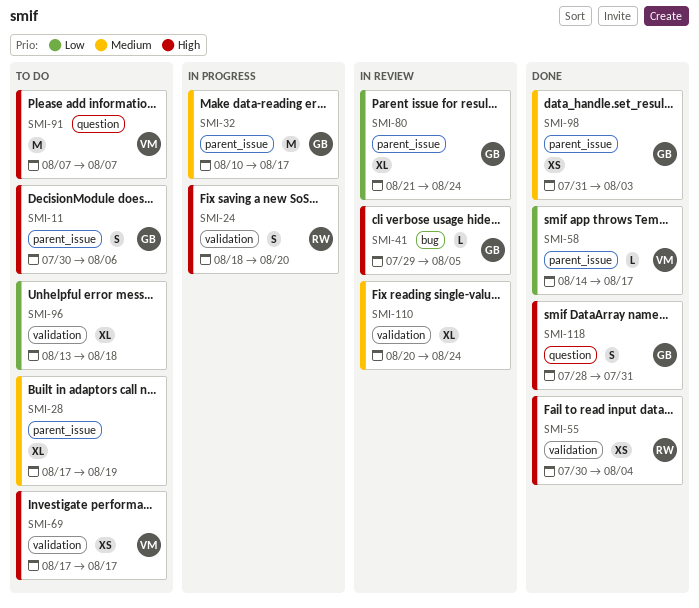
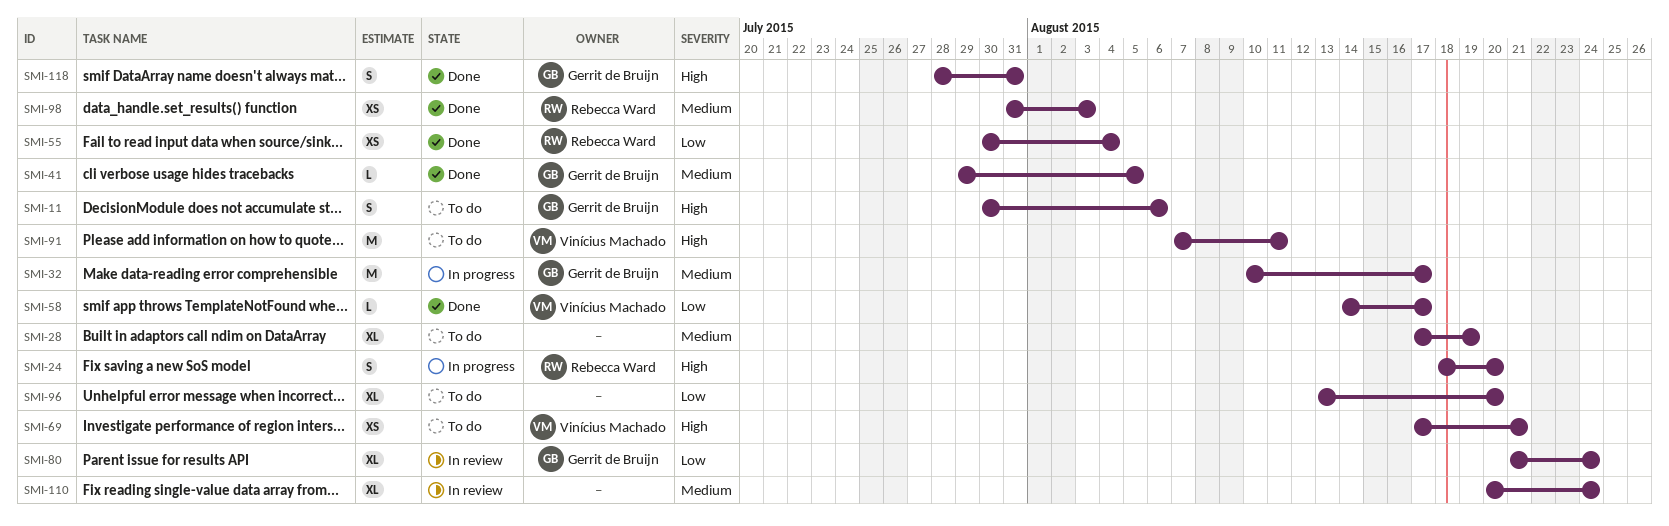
SMI-41, status: In review -> Done
SMI-41, priority: High -> Medium
SMI-55, priority: High -> Low
SMI-69, due: Aug 17 -> Aug 21
SMI-91, due: Aug 7 -> Aug 11
SMI-96, due: Aug 18 -> Aug 20
SMI-98, owner: Gerrit de Bruijn -> Rebecca Ward

